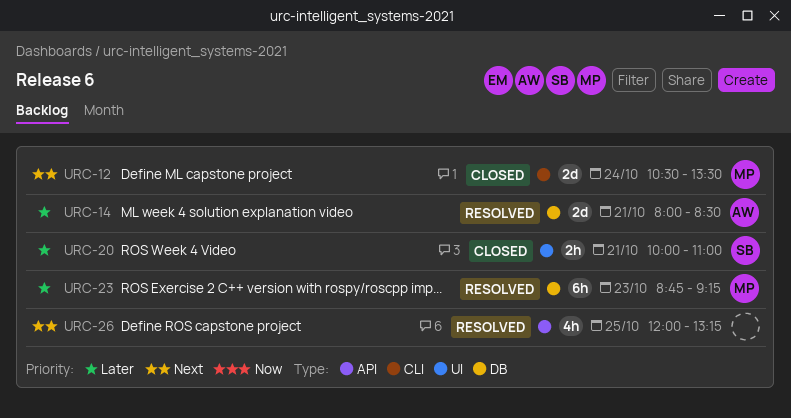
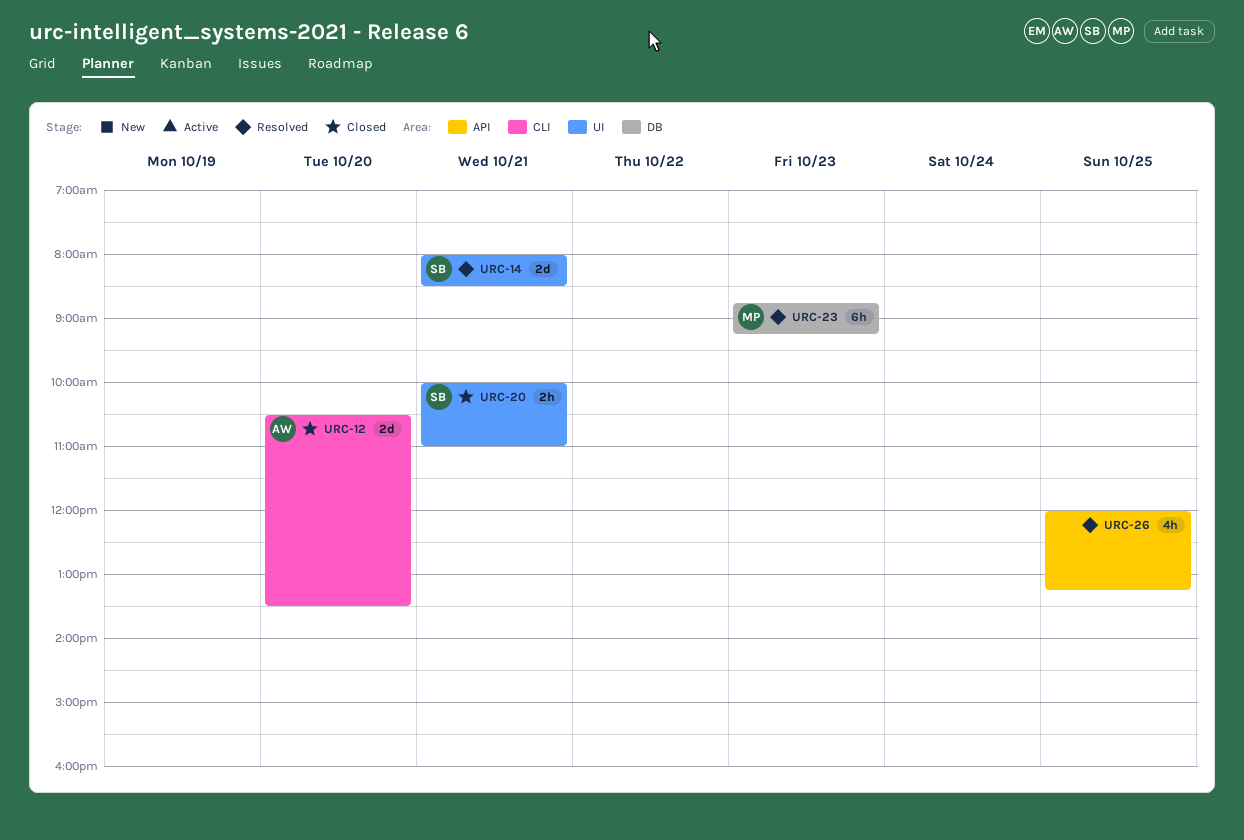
URC-12, owner: MP -> AW
URC-12, day: Oct 24 -> Oct 20
URC-14, owner: AW -> SB
URC-14, label: DB -> UI

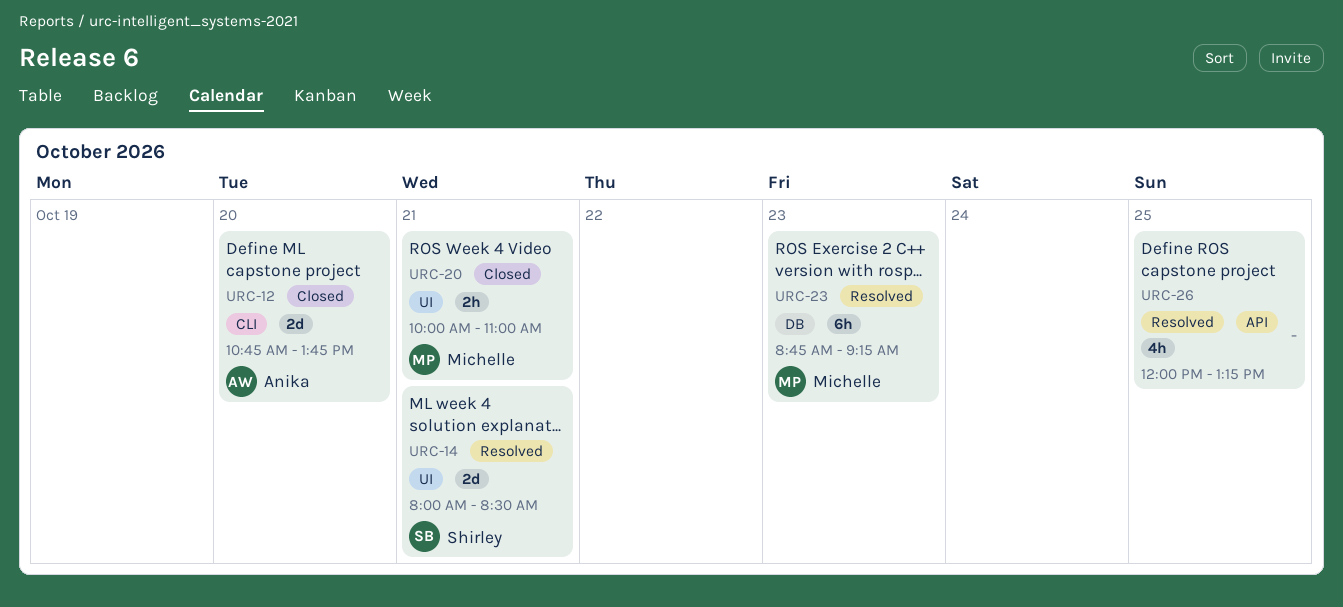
URC-12, begins: 10:30 -> 10:45
URC-12, ends: 13:30 -> 13:45
URC-20, owner: Shirley -> Michelle

